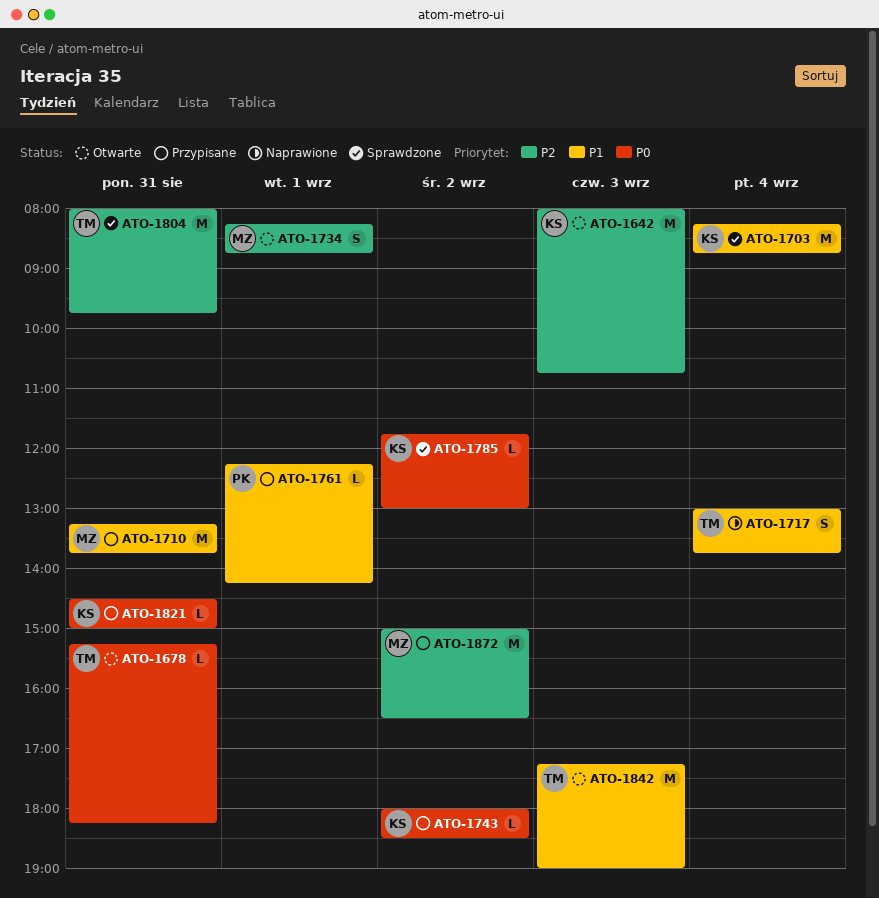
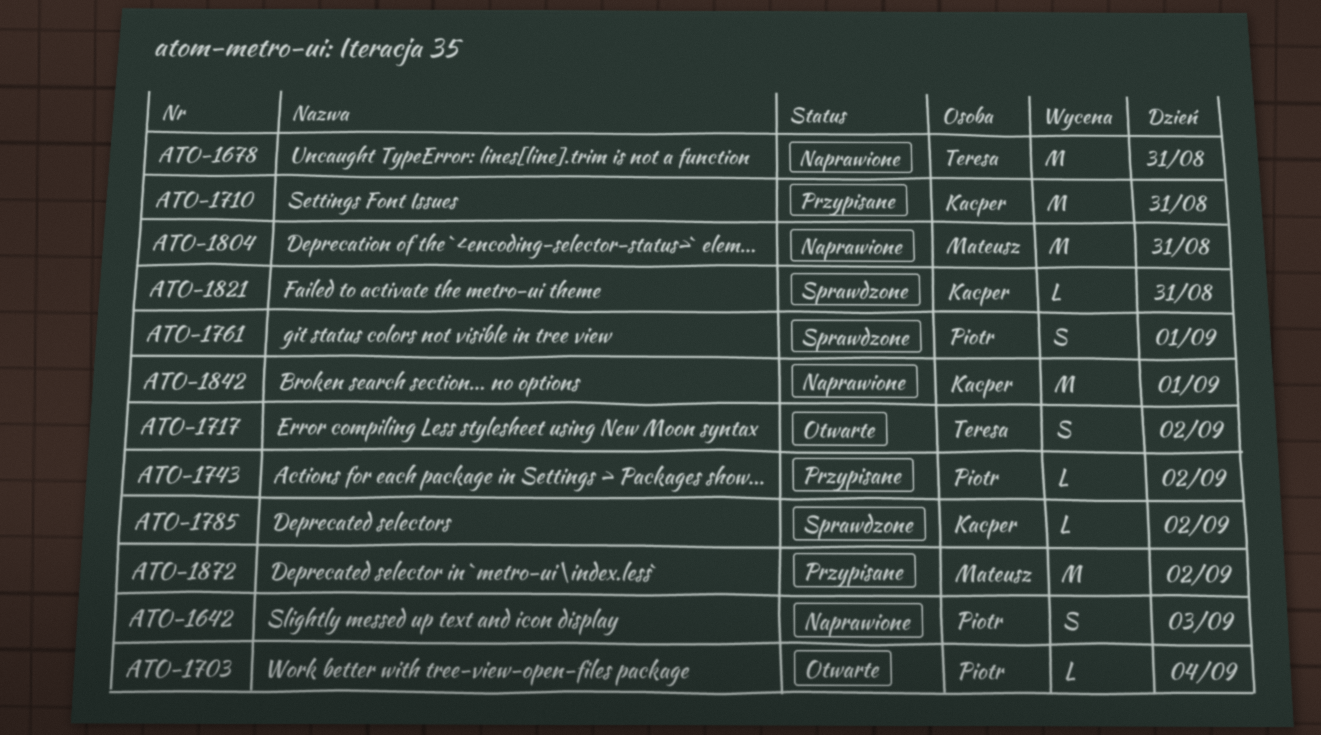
ATO-1642, status: Otwarte -> Naprawione
ATO-1642, owner: Kacper -> Piotr
ATO-1642, estimate: M -> S
ATO-1678, status: Otwarte -> Naprawione
ATO-1678, estimate: L -> M
ATO-1703, status: Sprawdzone -> Otwarte
ATO-1703, owner: Kacper -> Piotr
ATO-1703, estimate: M -> L
ATO-1710, owner: Mateusz -> Kacper
ATO-1717, status: Naprawione -> Otwarte
ATO-1717, day: Sep 4 -> Sep 2
ATO-1734: present -> none
ATO-1743, owner: Kacper -> Piotr
ATO-1761, status: Przypisane -> Sprawdzone
ATO-1761, estimate: L -> S
ATO-1804, status: Sprawdzone -> Naprawione
ATO-1804, owner: Teresa -> Mateusz
ATO-1821, status: Przypisane -> Sprawdzone
ATO-1842, status: Otwarte -> Naprawione
ATO-1842, owner: Teresa -> Kacper
ATO-1842, day: Sep 3 -> Sep 1

